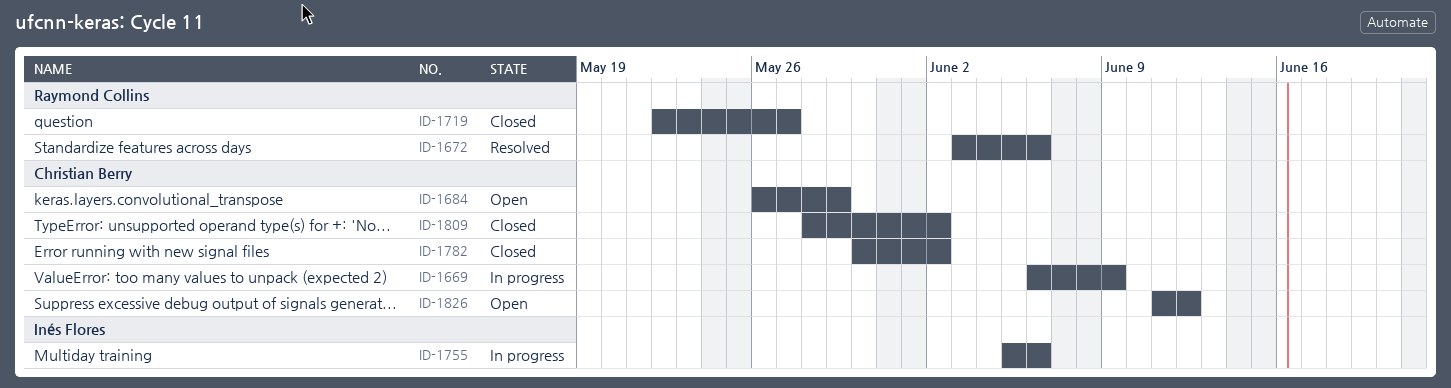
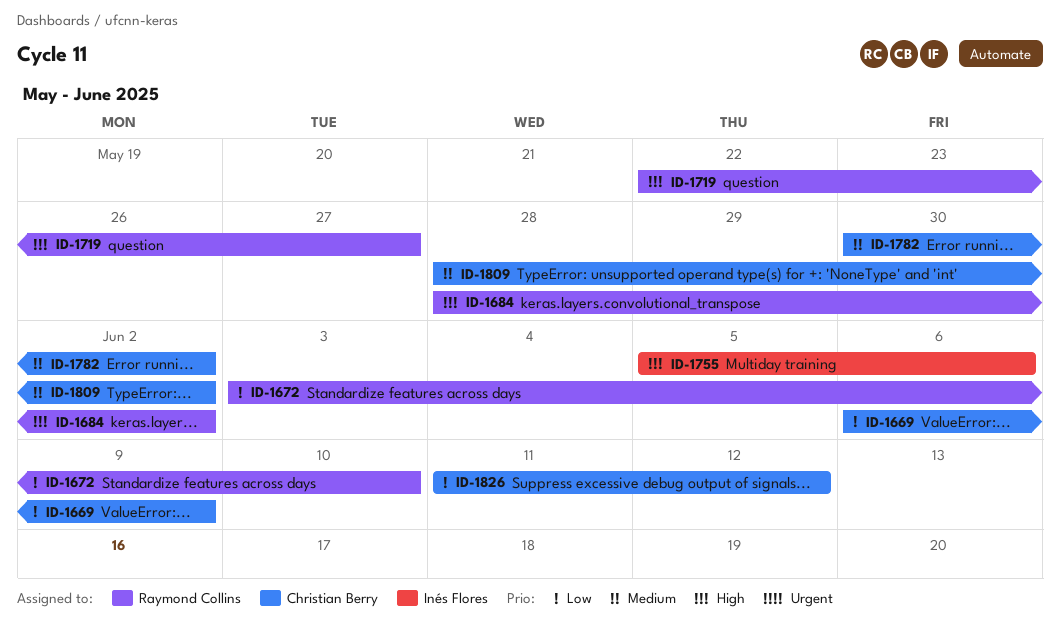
ID-1672, due: Jun 6 -> Jun 10
ID-1684, owner: Christian Berry -> Raymond Collins
ID-1684, start: May 26 -> May 28
ID-1684, due: May 29 -> Jun 2

